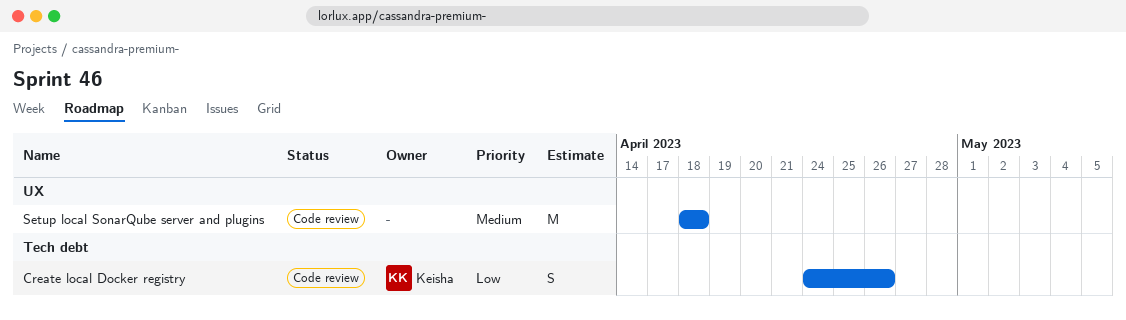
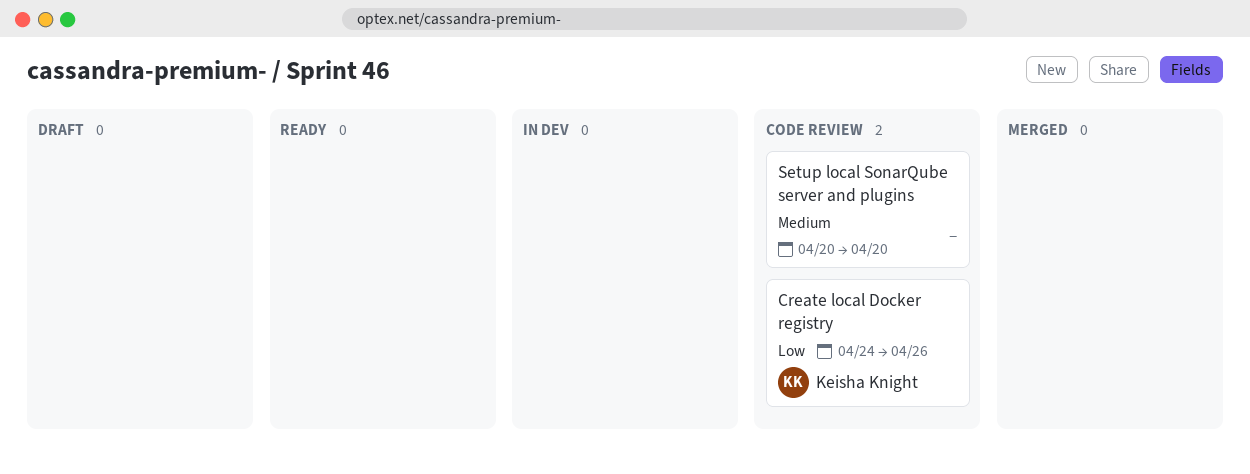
Setup local SonarQube server and plugins, start: Apr 18 -> Apr 20
Setup local SonarQube server and plugins, due: Apr 18 -> Apr 20

